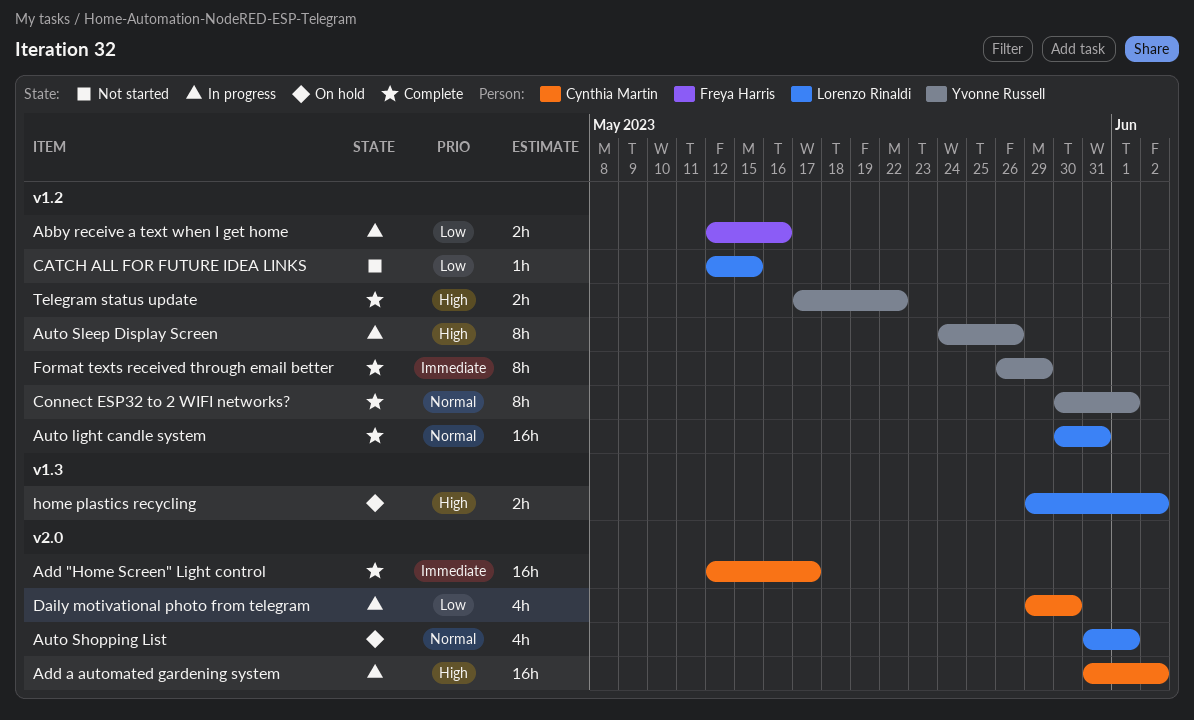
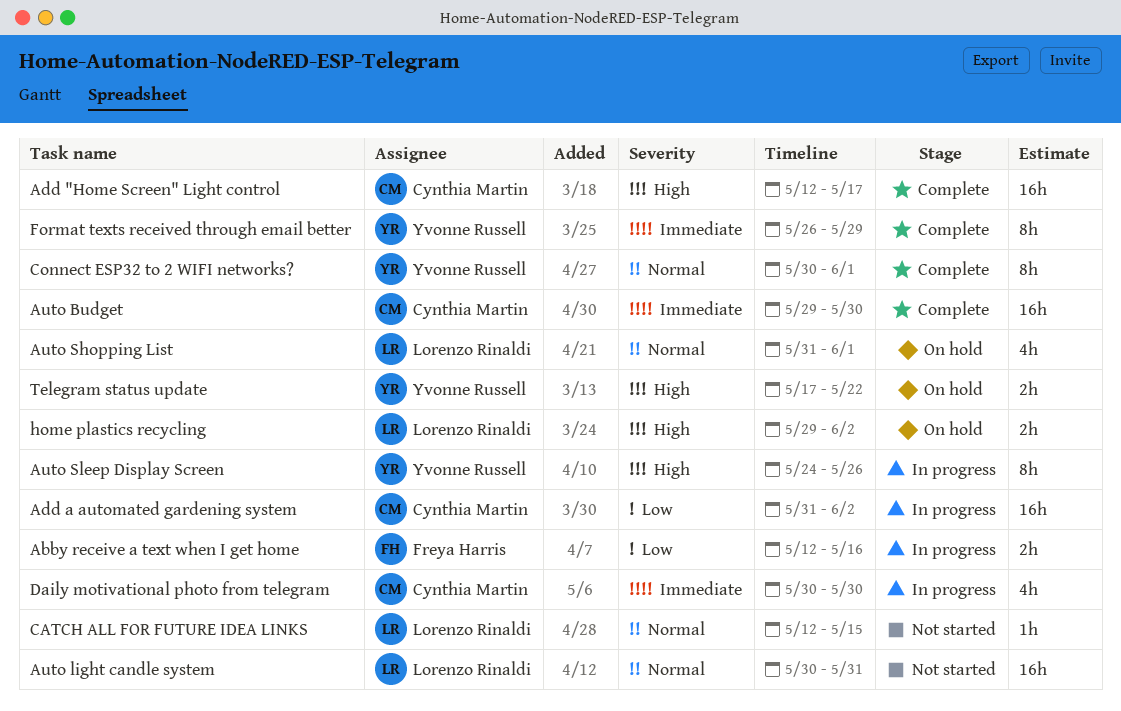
Add "Home Screen" Light control, priority: Immediate -> High
Add a automated gardening system, priority: High -> Low
Auto Budget: none -> present
Auto light candle system, status: Complete -> Not started
CATCH ALL FOR FUTURE IDEA LINKS, priority: Low -> Normal
Daily motivational photo from telegram, priority: Low -> Immediate
Daily motivational photo from telegram, start: May 29 -> May 30
Telegram status update, status: Complete -> On hold

